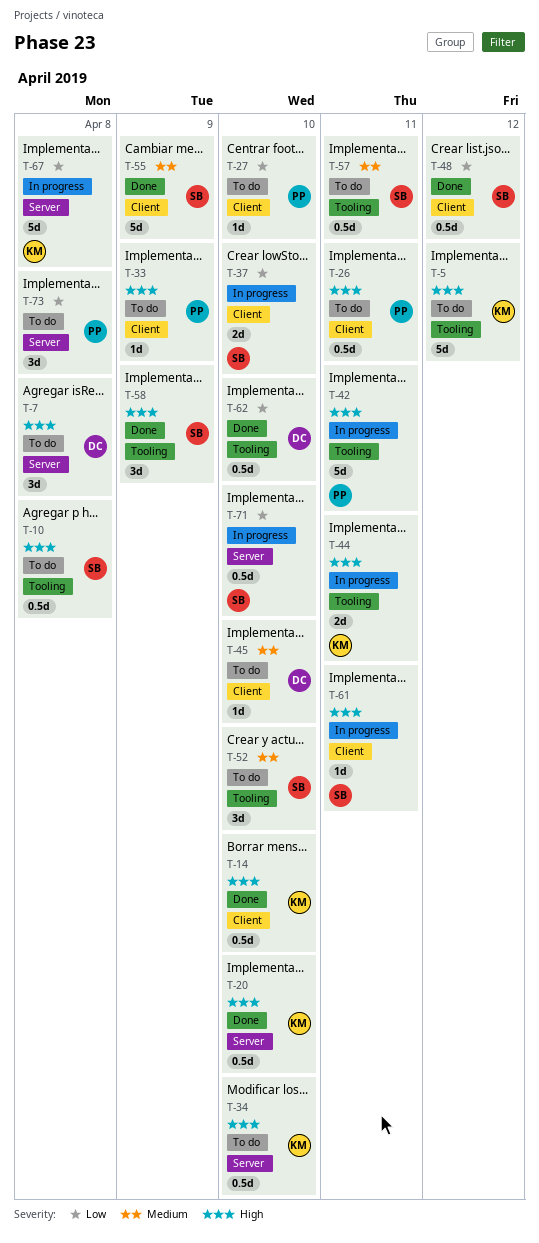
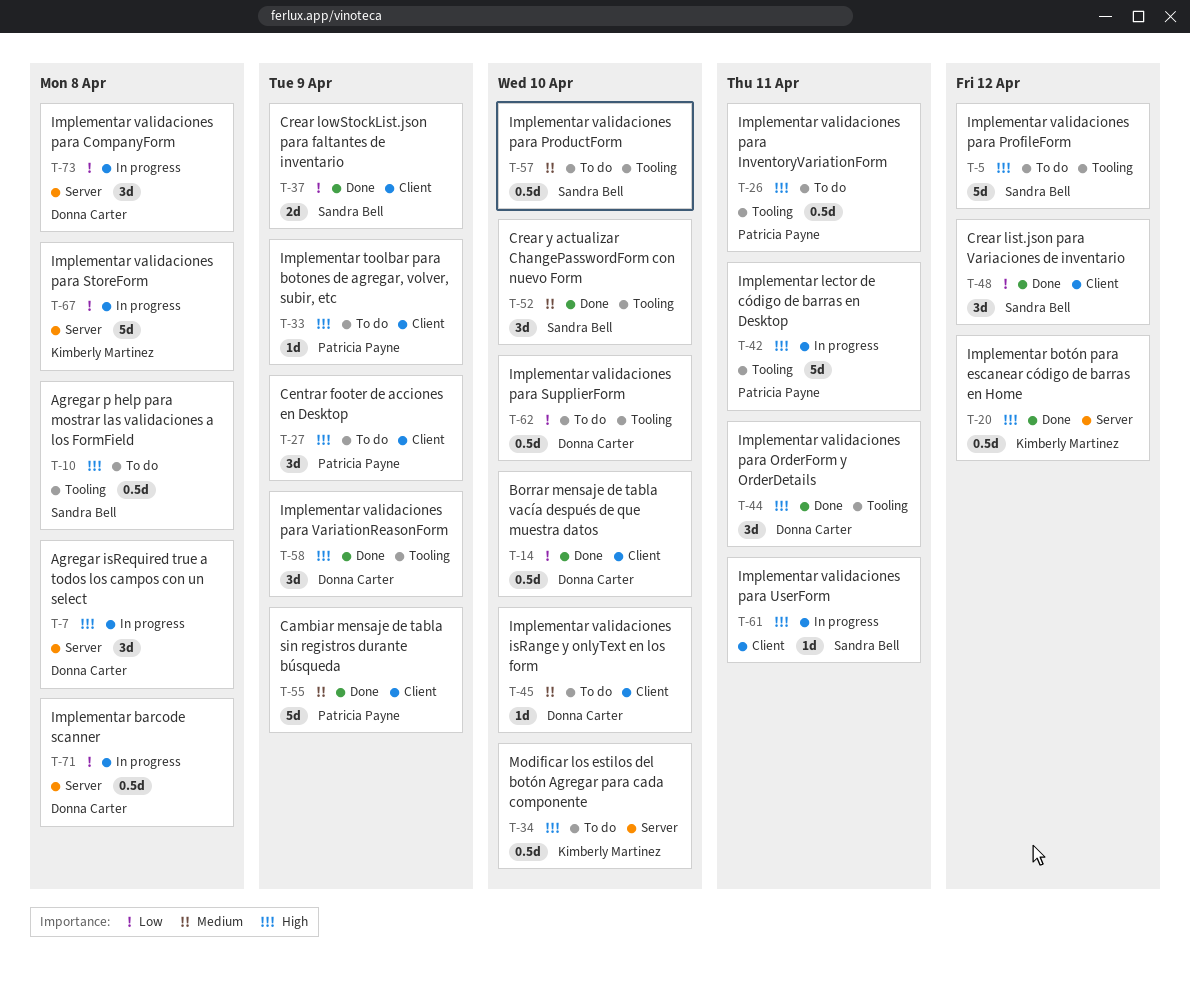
T-5, owner: Kimberly Martinez -> Sandra Bell
T-7, status: To do -> In progress
T-14, owner: Kimberly Martinez -> Donna Carter
T-14, priority: High -> Low
T-20, due: Apr 10 -> Apr 12
T-26, label: Client -> Tooling
T-27, priority: Low -> High
T-27, estimate: 1d -> 3d
T-27, due: Apr 10 -> Apr 9
T-37, status: In progress -> Done
T-37, due: Apr 10 -> Apr 9
T-44, status: In progress -> Done
T-44, owner: Kimberly Martinez -> Donna Carter
T-44, estimate: 2d -> 3d
T-48, estimate: 0.5d -> 3d
T-52, status: To do -> Done
T-55, owner: Sandra Bell -> Patricia Payne
T-57, due: Apr 11 -> Apr 10
T-58, owner: Sandra Bell -> Donna Carter
T-62, status: Done -> To do
T-71, owner: Sandra Bell -> Donna Carter
T-71, due: Apr 10 -> Apr 8
T-73, status: To do -> In progress
T-73, owner: Patricia Payne -> Donna Carter

